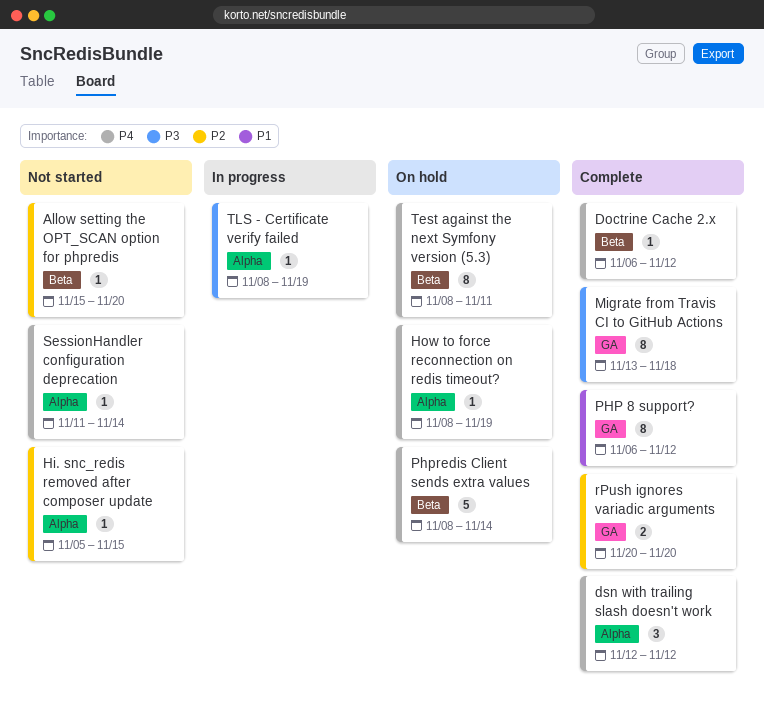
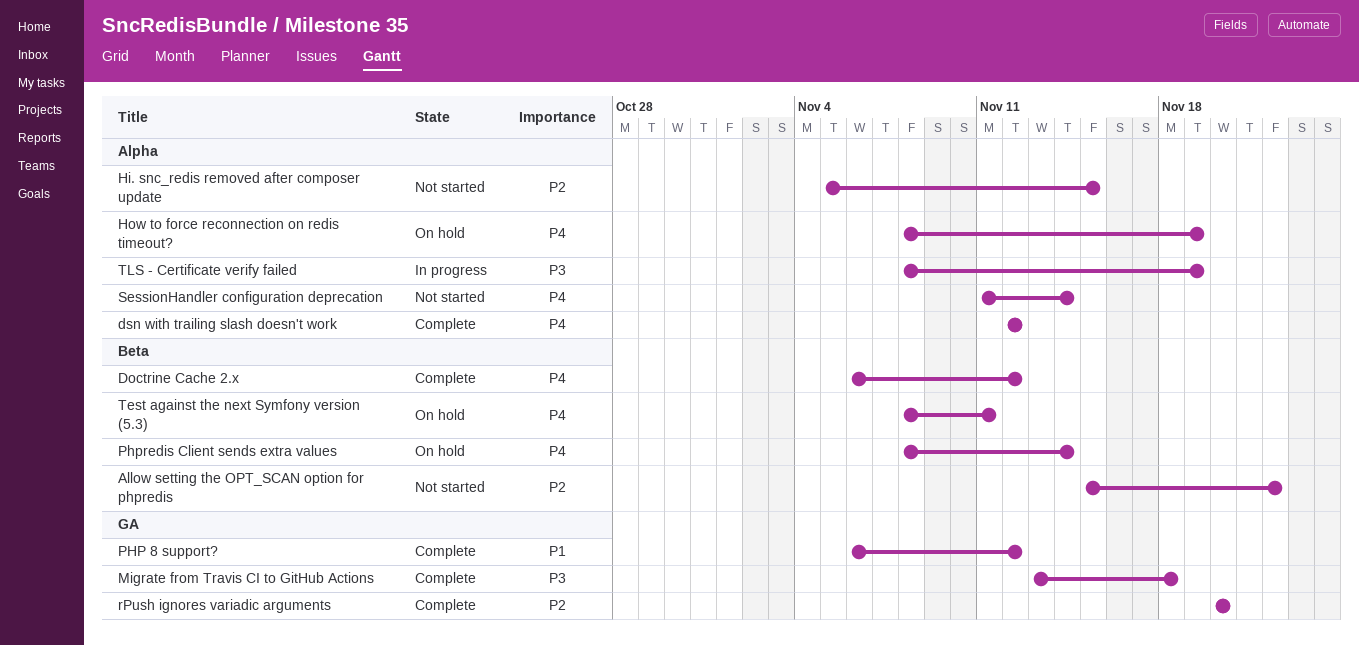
Allow setting the OPT_SCAN option for phpredis, due: Nov 20 -> Nov 22

